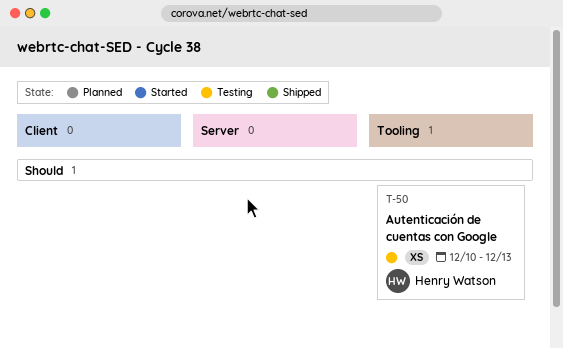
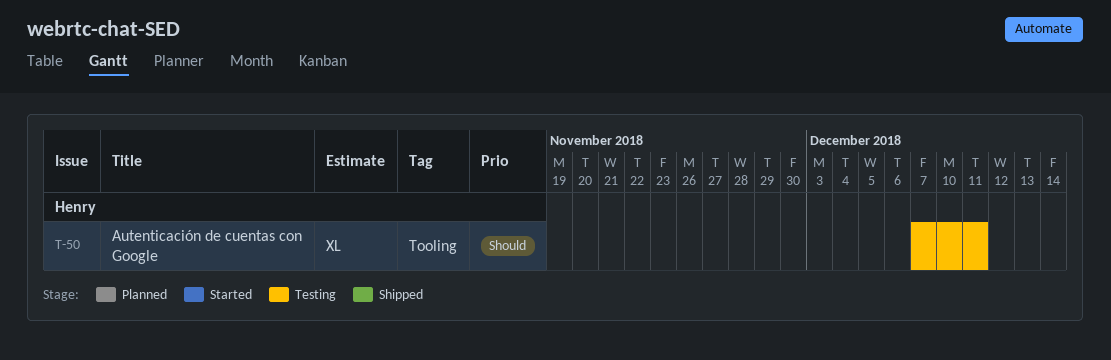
T-50, estimate: XS -> XL
T-50, start: Dec 10 -> Dec 7
T-50, due: Dec 13 -> Dec 11

